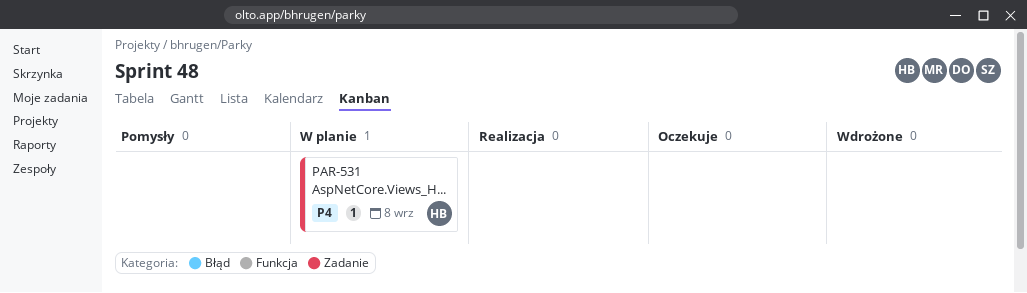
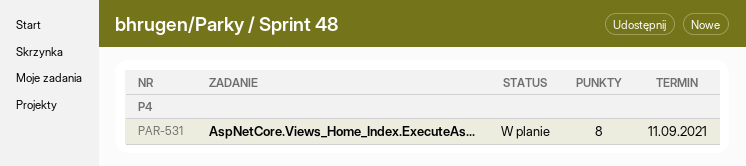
PAR-531, estimate: 1 -> 8
PAR-531, due: Sep 8 -> Sep 11

